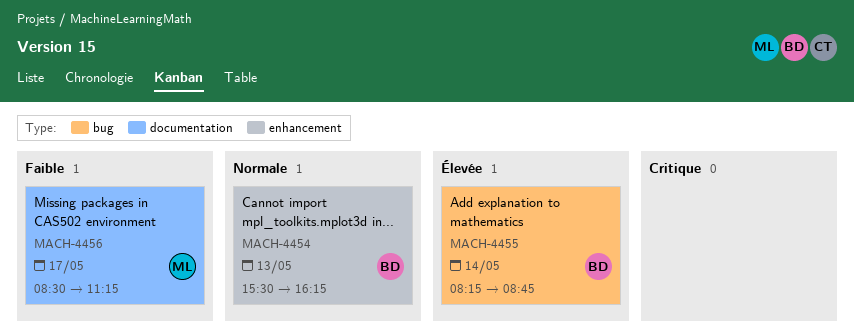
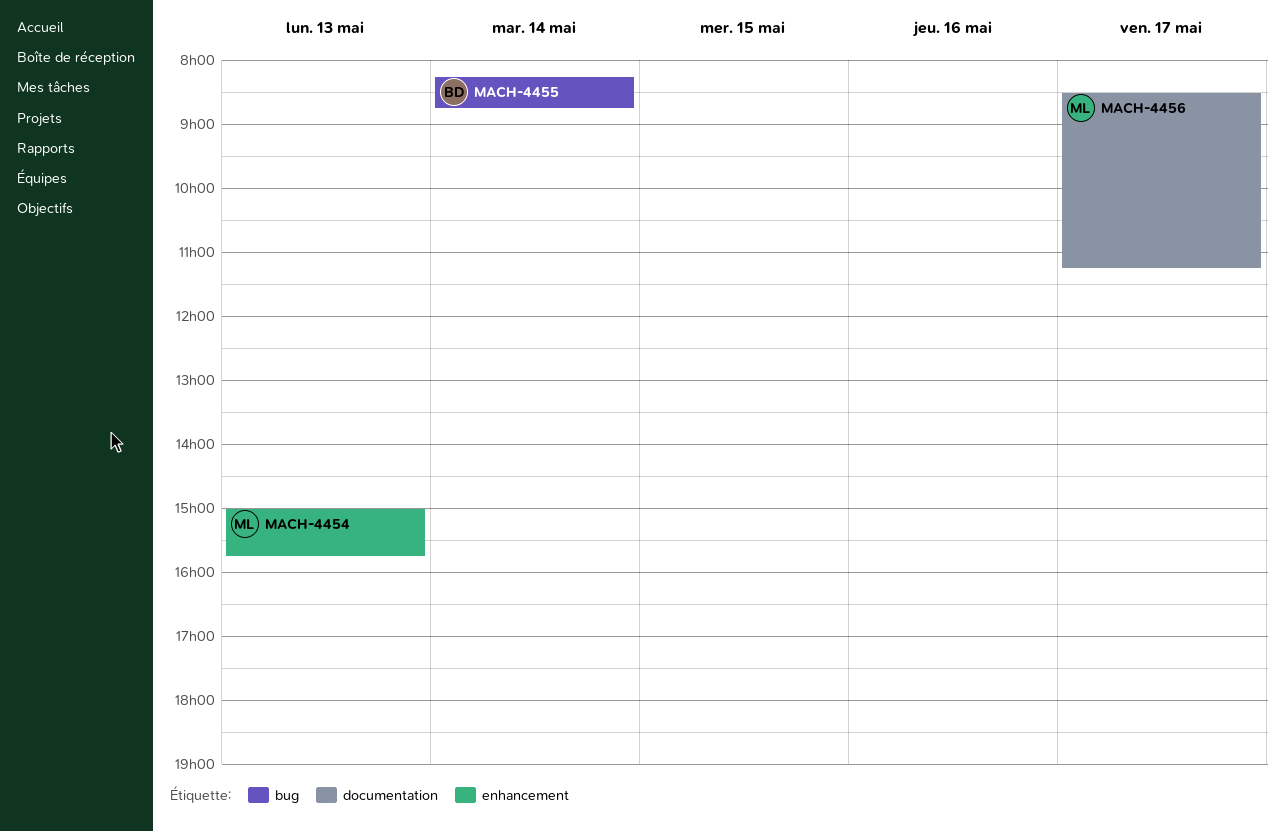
MACH-4454, owner: BD -> ML
MACH-4454, begins: 15:30 -> 15:00
MACH-4454, ends: 16:15 -> 15:45

